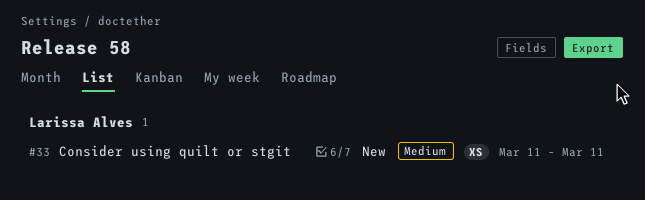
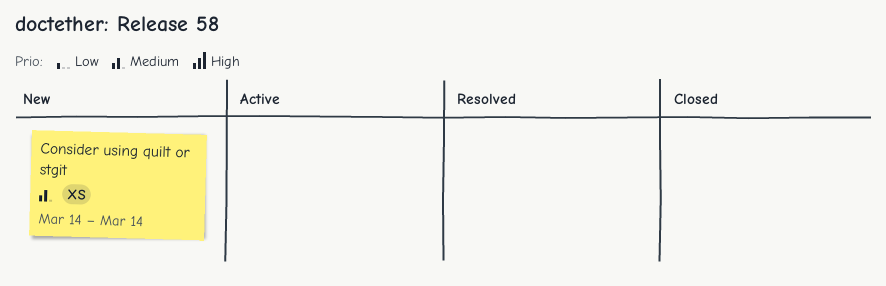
Consider using quilt or stgit, start: Mar 11 -> Mar 14
Consider using quilt or stgit, due: Mar 11 -> Mar 14

